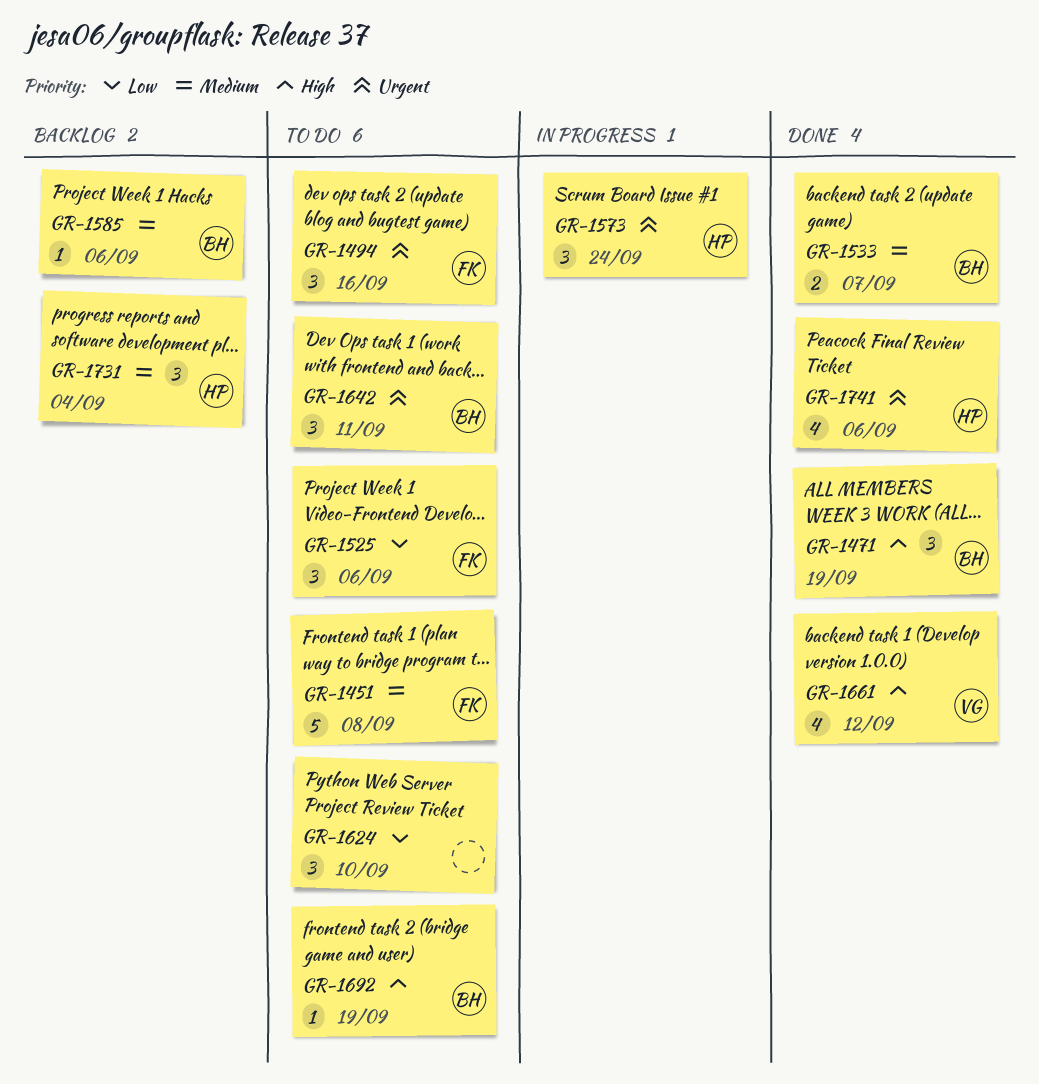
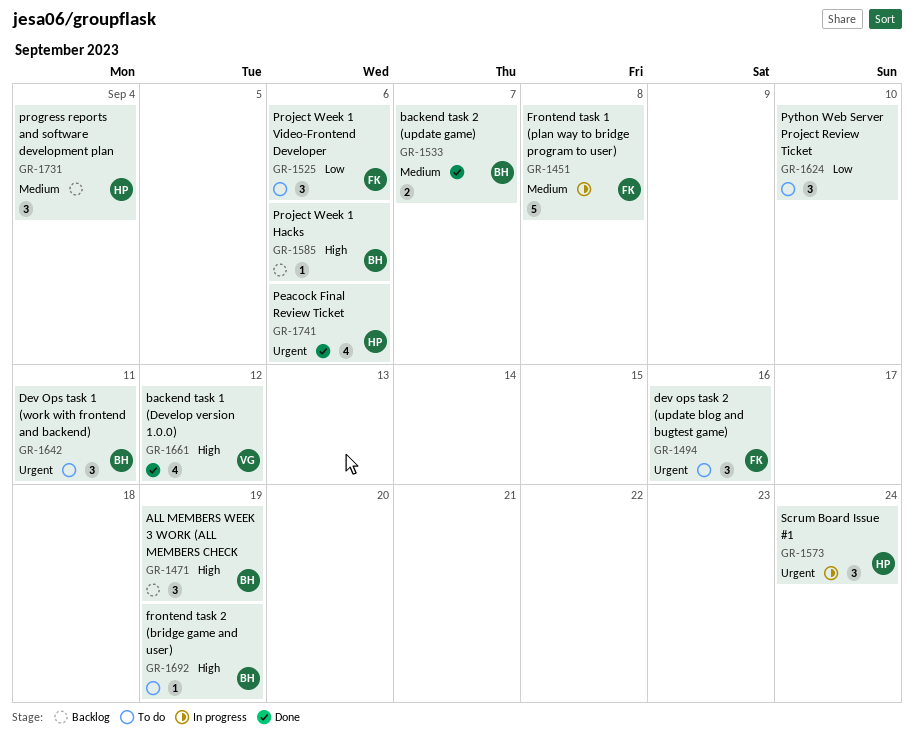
GR-1451, status: To do -> In progress
GR-1471, status: Done -> Backlog
GR-1585, priority: Medium -> High

